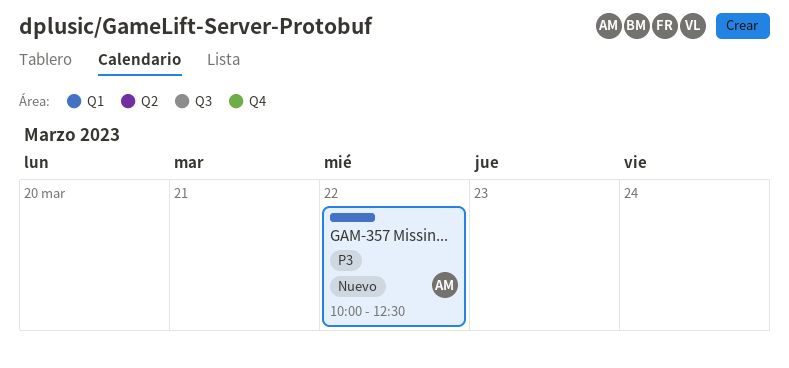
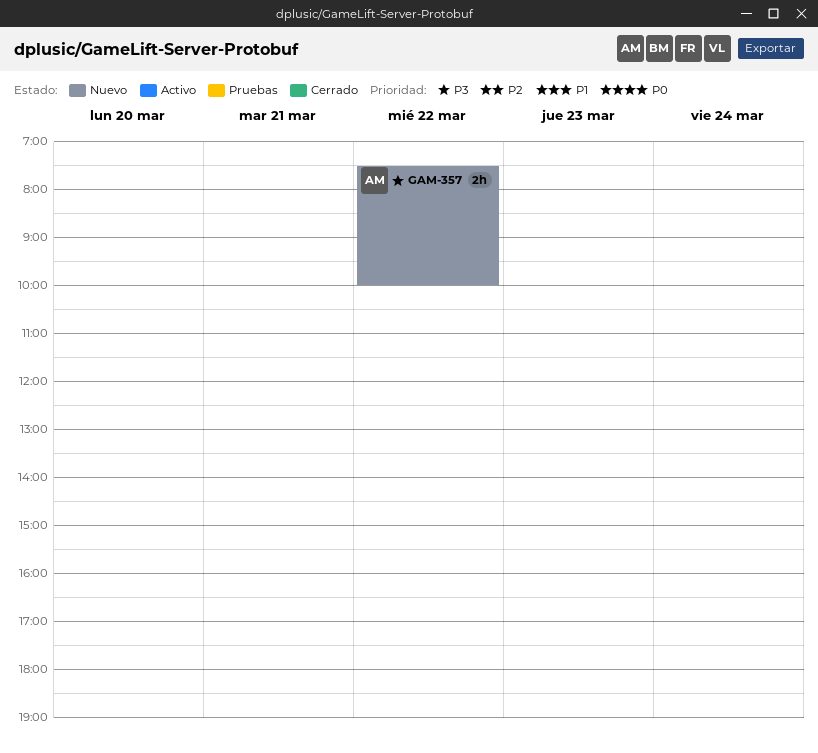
GAM-357, begins: 10:00 -> 07:30
GAM-357, ends: 12:30 -> 10:00

